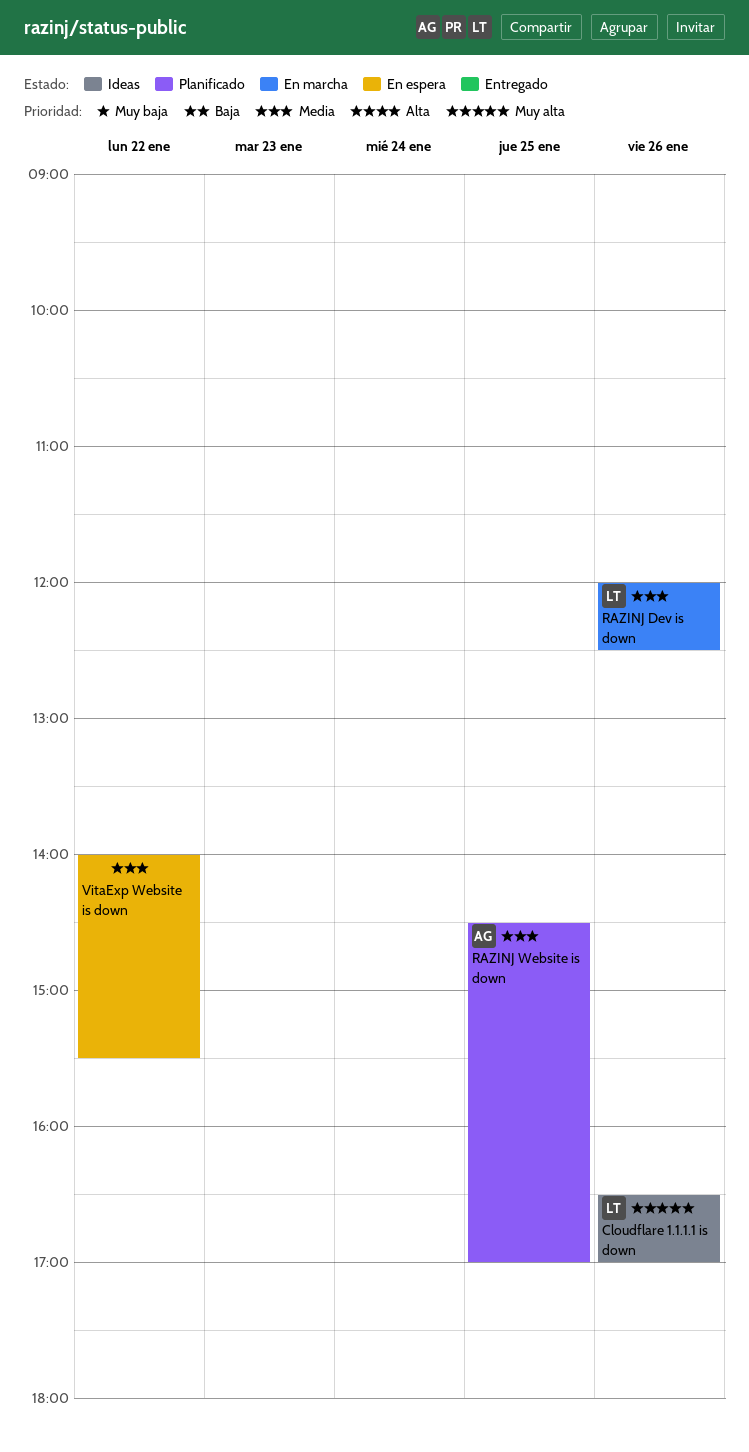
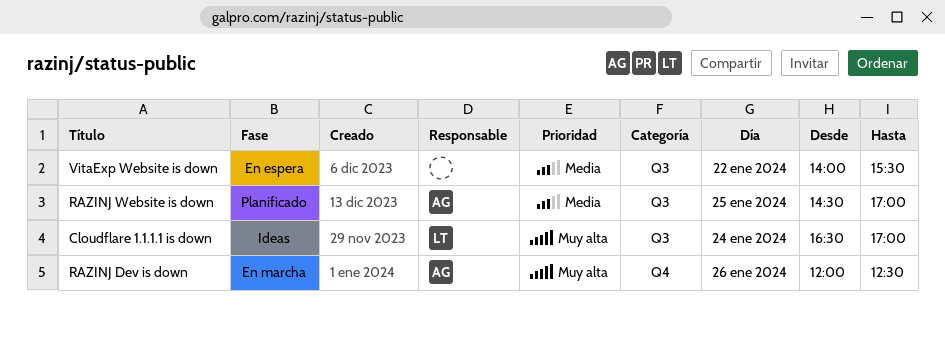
Cloudflare 1.1.1.1 is down, day: Jan 26 -> Jan 24
RAZINJ Dev is down, owner: LT -> AG
RAZINJ Dev is down, priority: Media -> Muy alta

